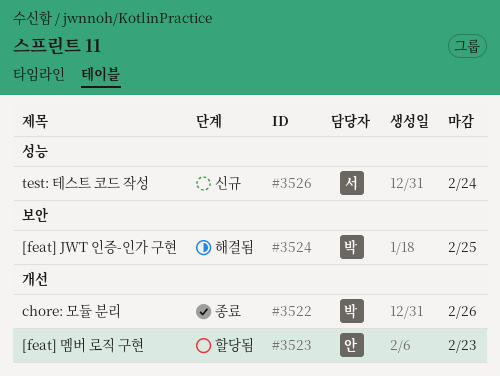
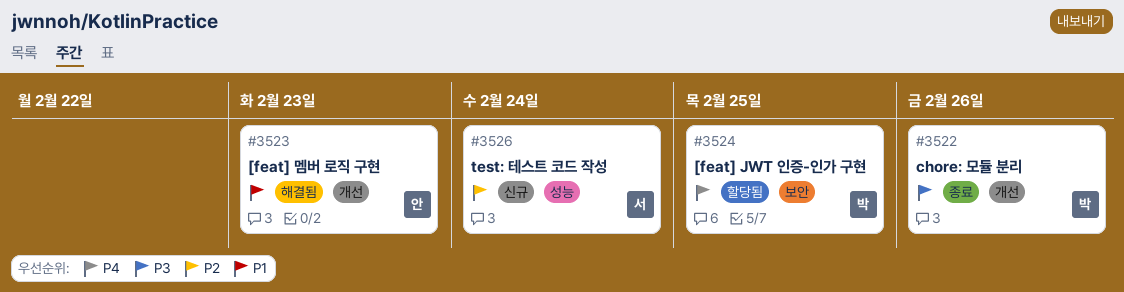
#3523, status: 할당됨 -> 해결됨
#3524, status: 해결됨 -> 할당됨

